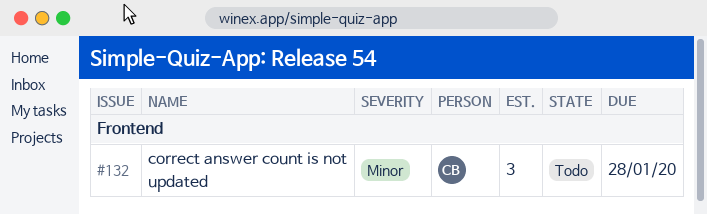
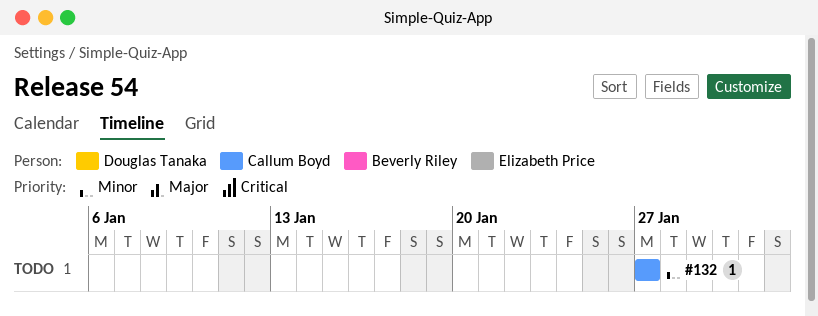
#132, estimate: 3 -> 1
#132, due: Jan 28 -> Jan 27

